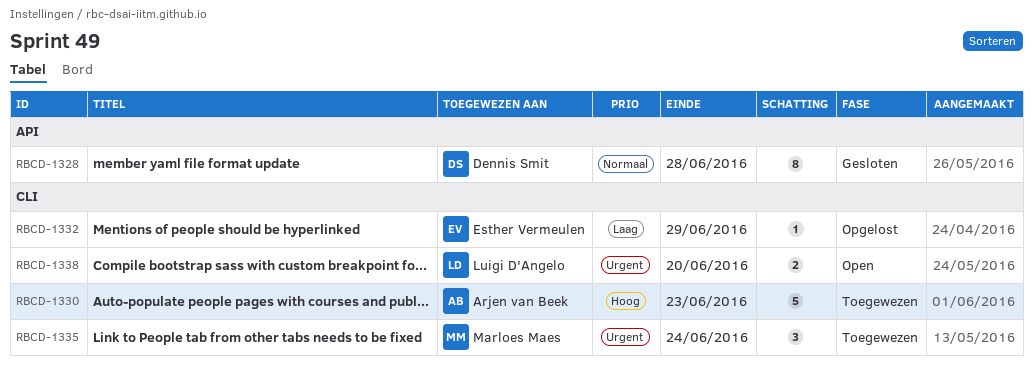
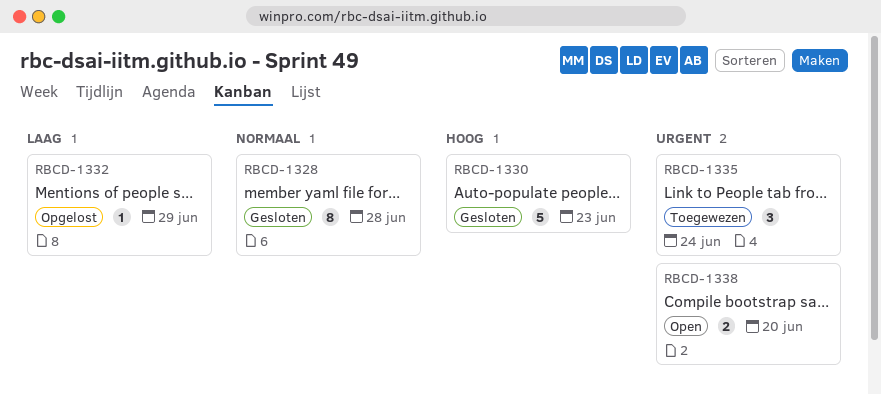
RBCD-1330, status: Toegewezen -> Gesloten

